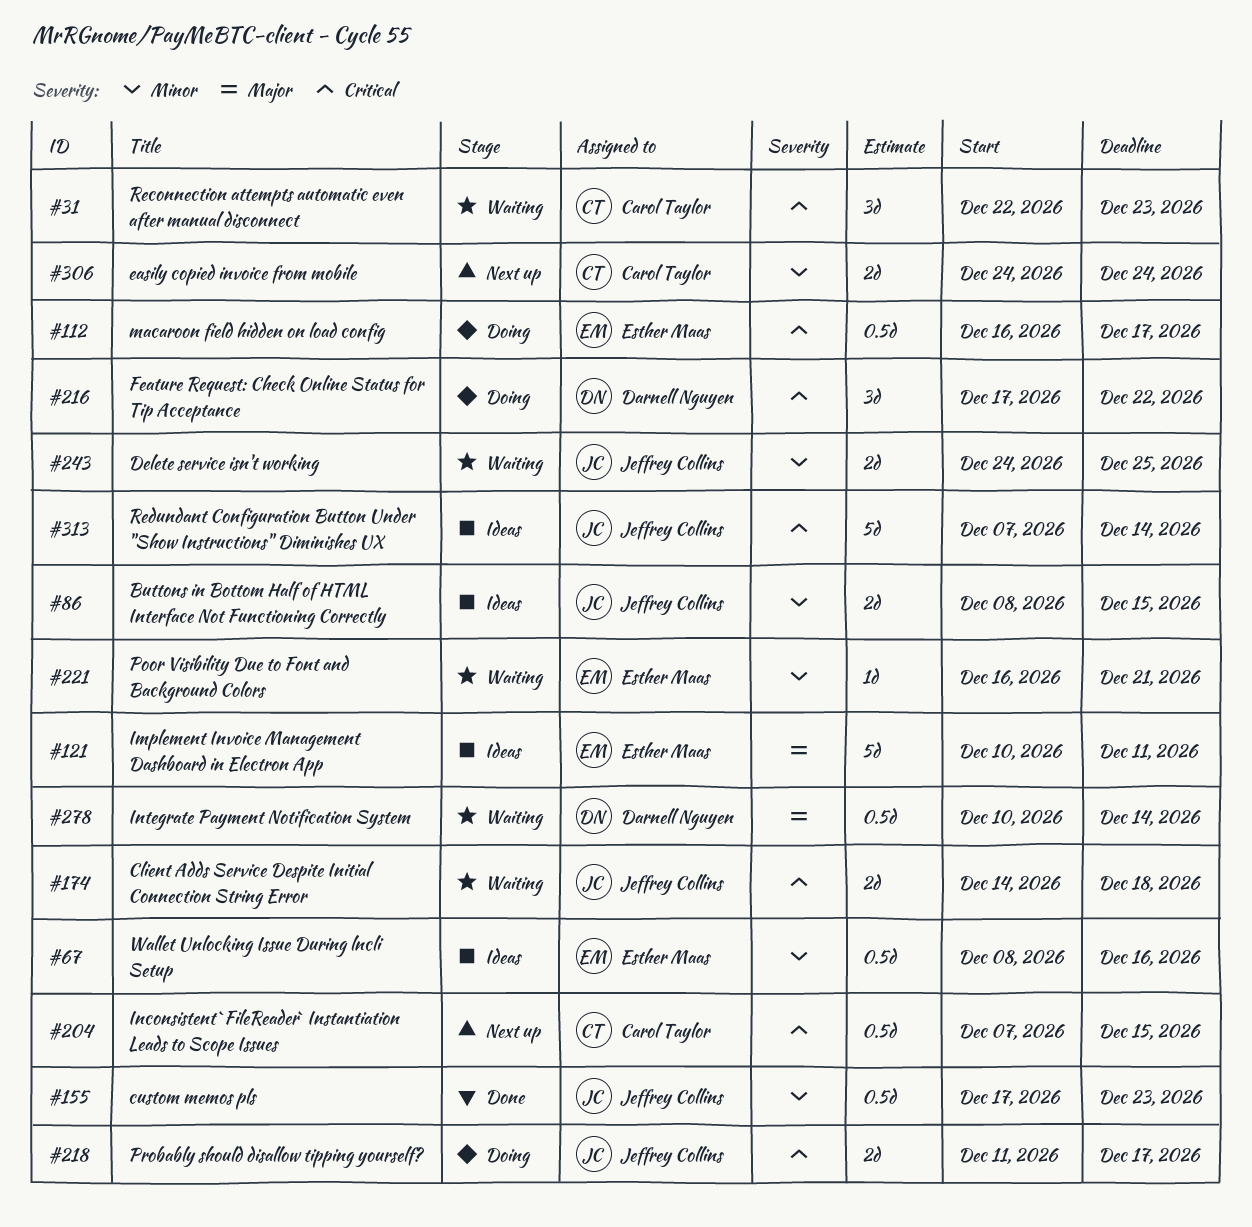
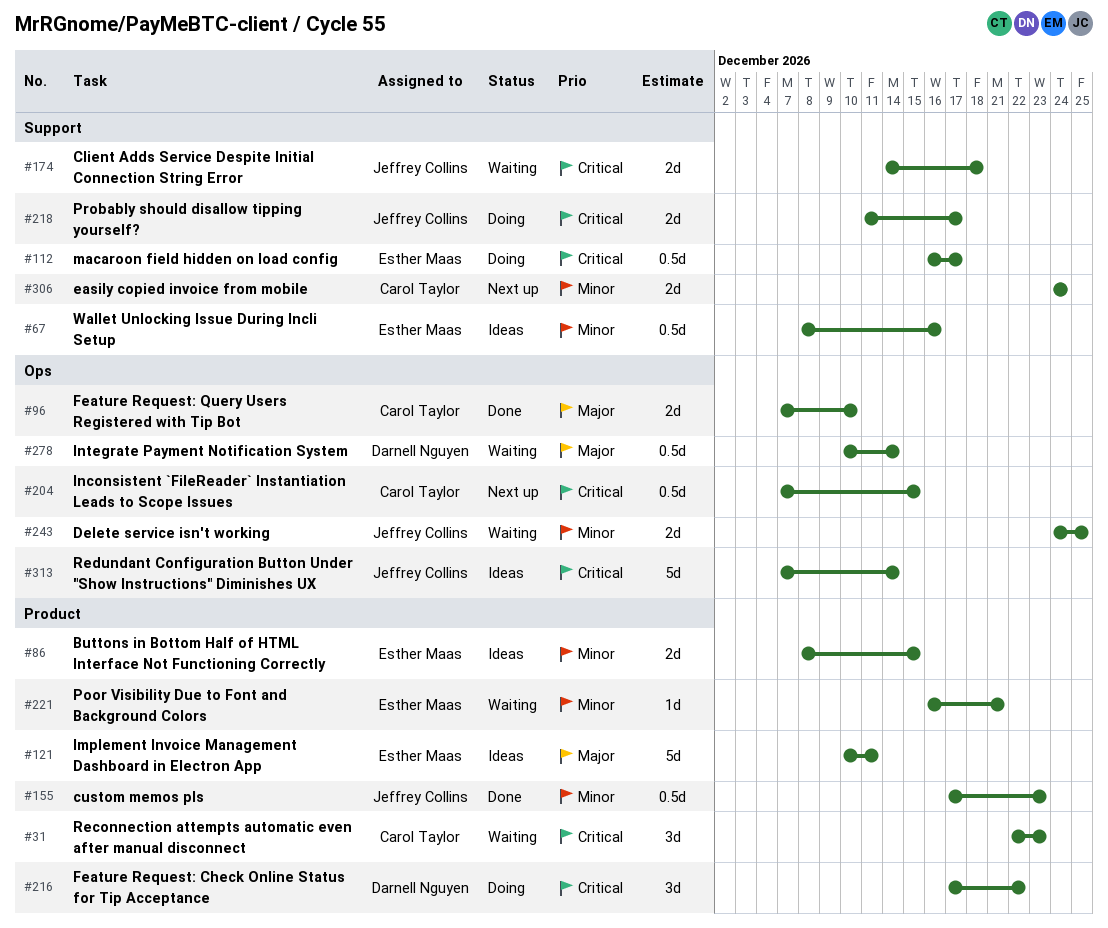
#86, owner: Jeffrey Collins -> Esther Maas
#96: none -> present

